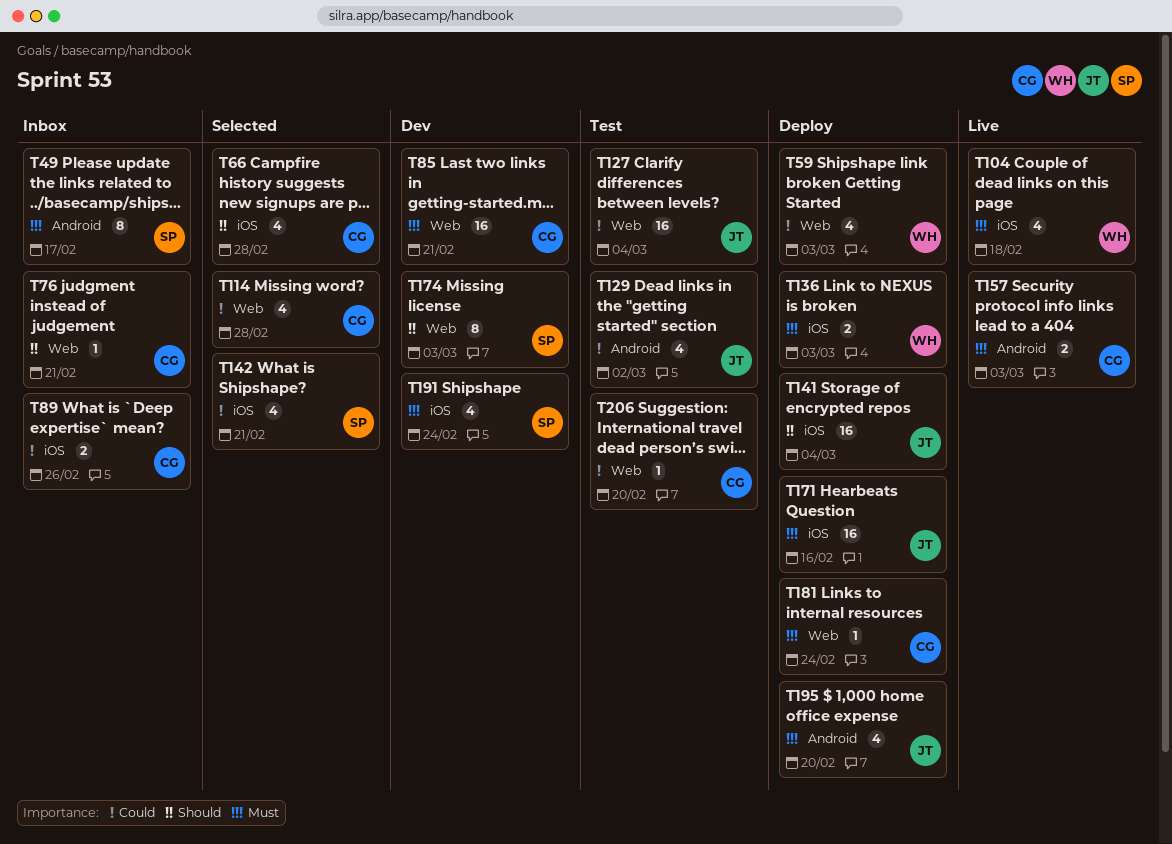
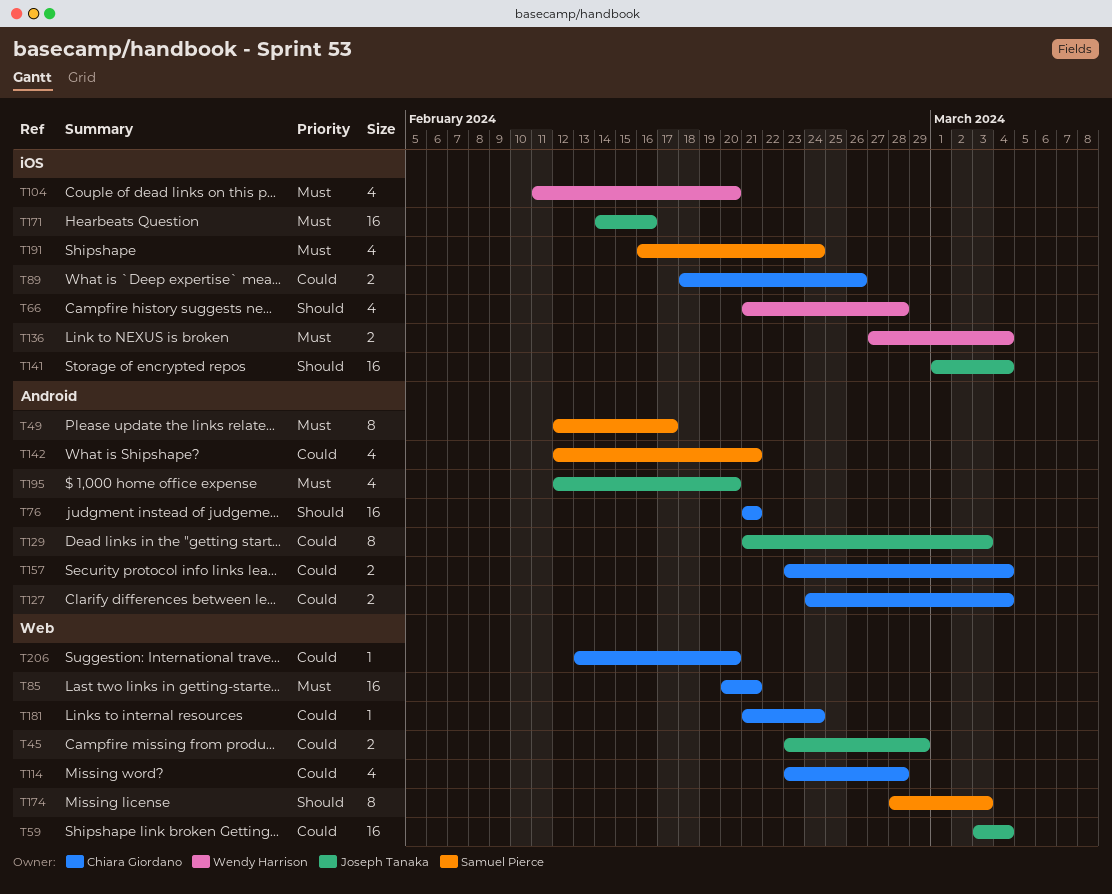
T45: none -> present
T59, owner: Wendy Harrison -> Joseph Tanaka
T59, estimate: 4 -> 16
T59, due: Mar 3 -> Mar 4
T66, owner: Chiara Giordano -> Wendy Harrison
T76, label: Web -> Android
T76, estimate: 1 -> 16
T104, due: Feb 18 -> Feb 20
T127, owner: Joseph Tanaka -> Chiara Giordano
T127, label: Web -> Android
T127, estimate: 16 -> 2
T129, estimate: 4 -> 8
T129, due: Mar 2 -> Mar 3
T136, due: Mar 3 -> Mar 4
T142, label: iOS -> Android
T157, priority: Must -> Could
T157, due: Mar 3 -> Mar 4
T181, priority: Must -> Could

